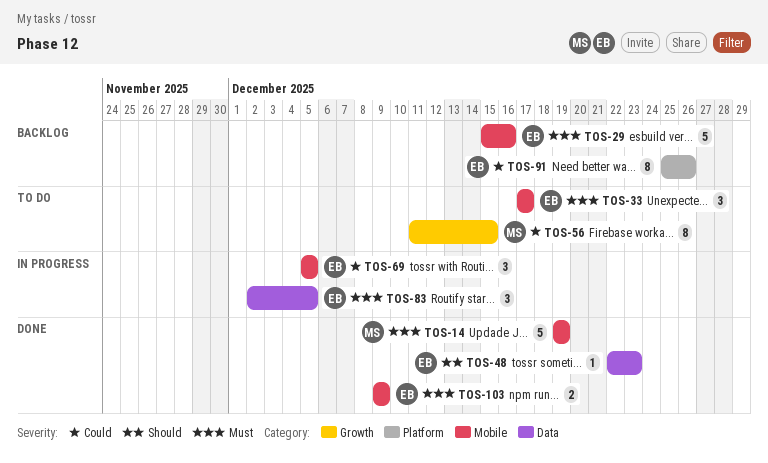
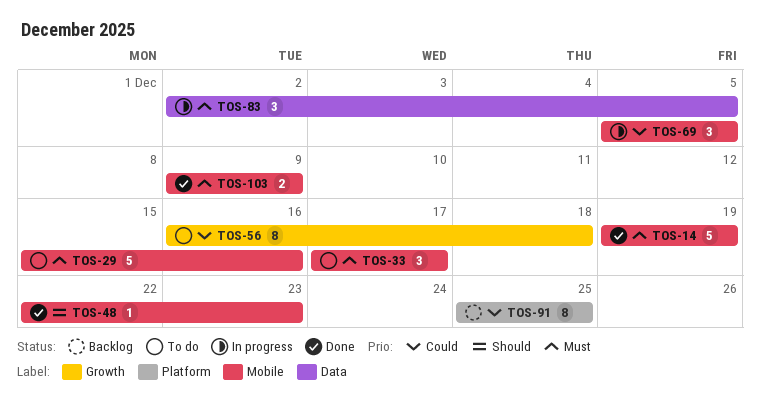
TOS-29, status: Backlog -> To do
TOS-48, label: Data -> Mobile
TOS-56, start: Dec 11 -> Dec 16
TOS-56, due: Dec 15 -> Dec 18
TOS-91, due: Dec 26 -> Dec 25

